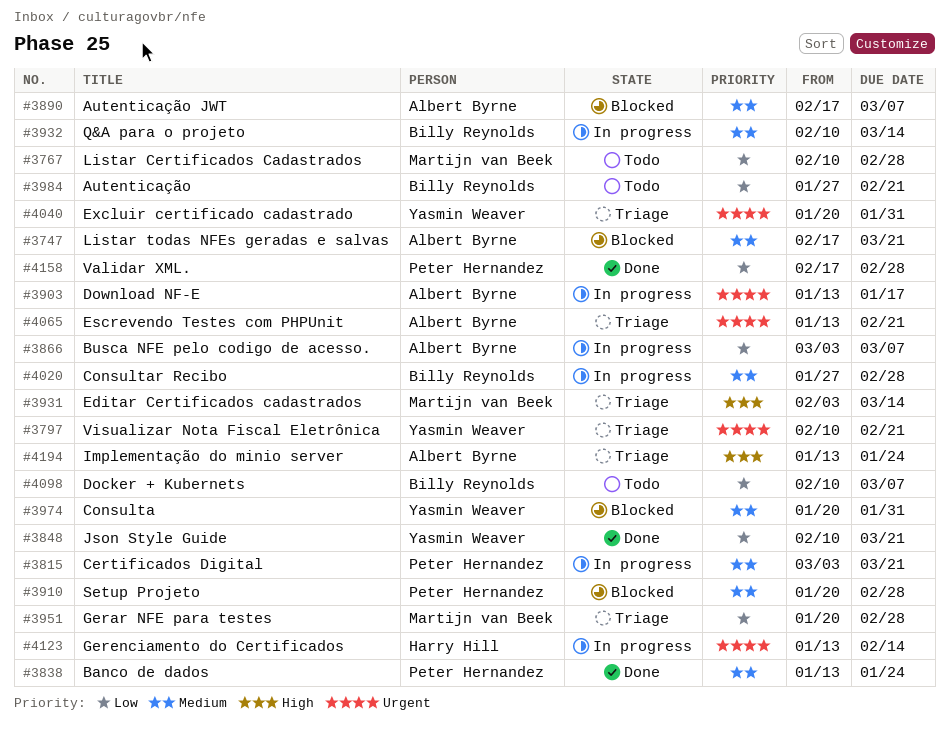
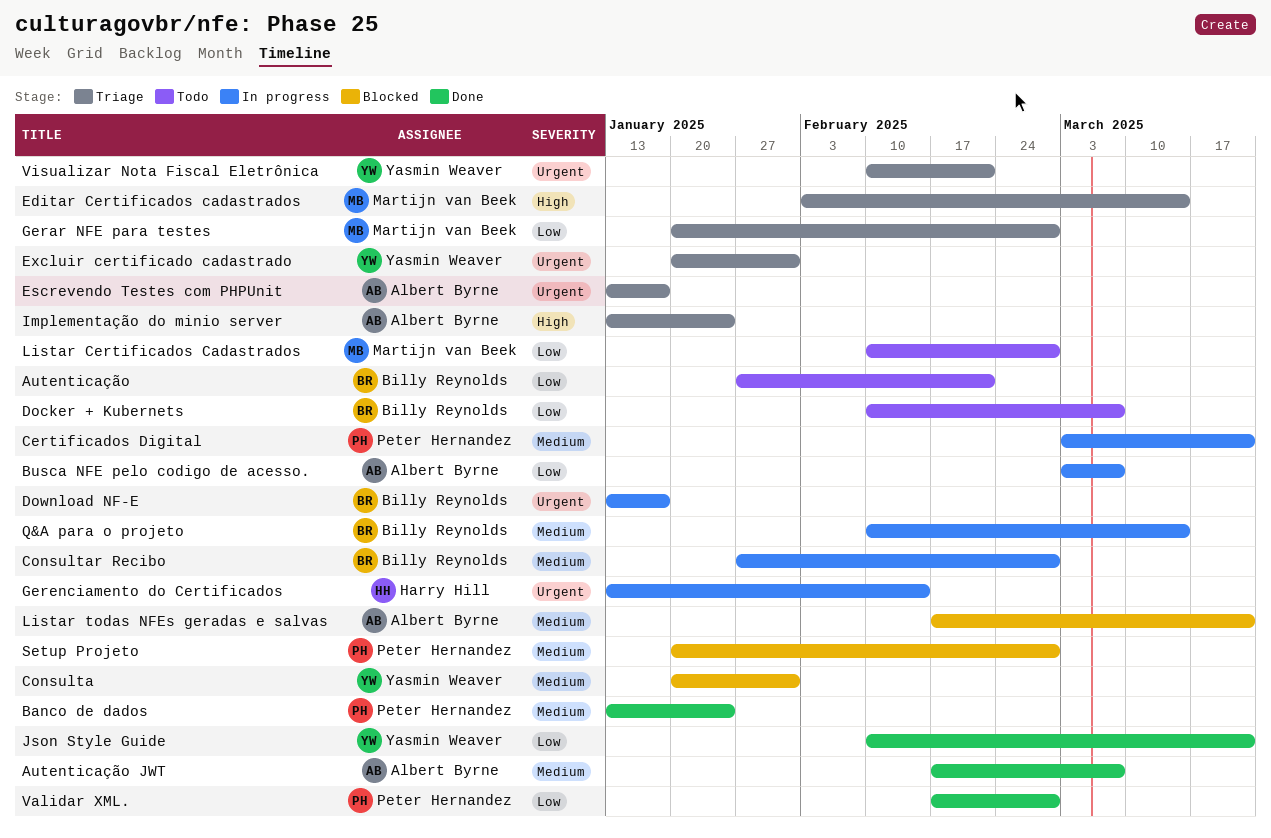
Autenticação JWT, status: Blocked -> Done
Download NF-E, owner: Albert Byrne -> Billy Reynolds
Escrevendo Testes com PHPUnit, due: Feb 21 -> Jan 17

